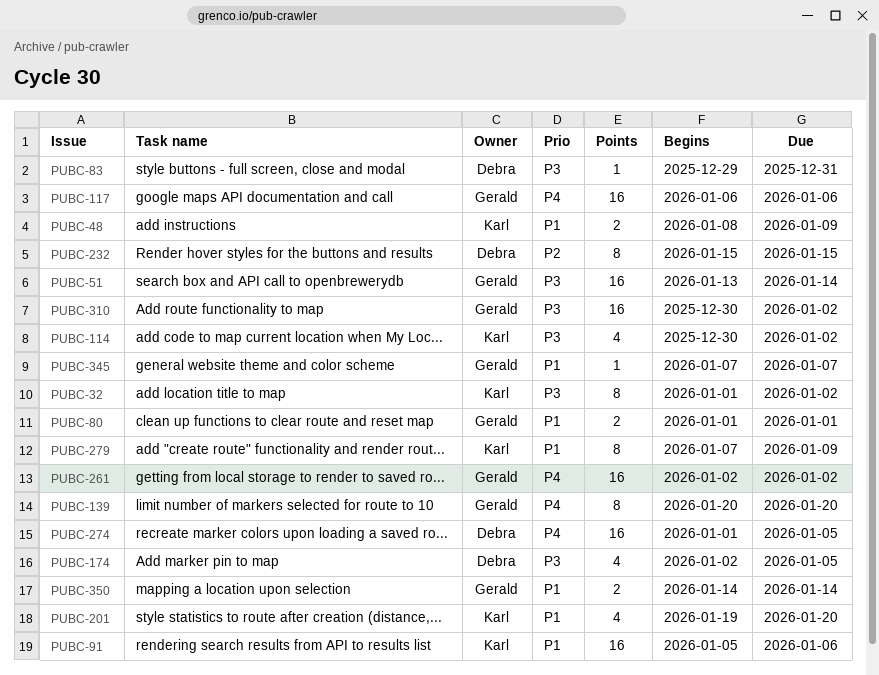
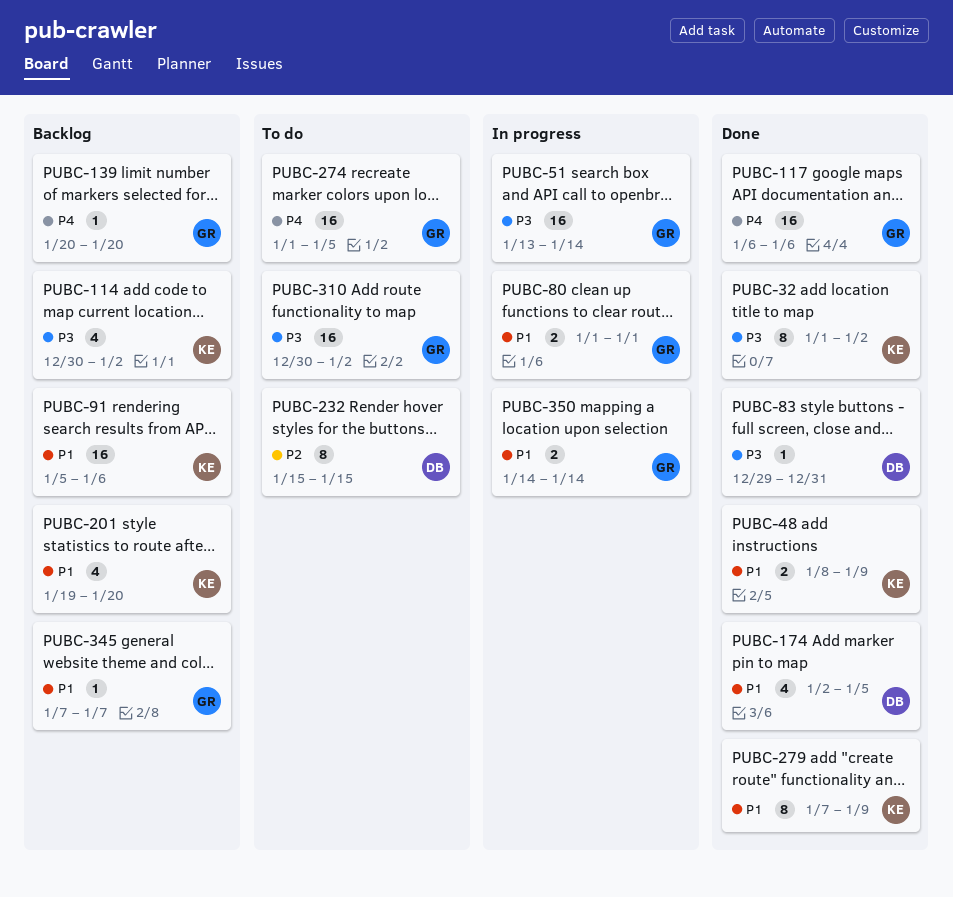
PUBC-139, estimate: 8 -> 1
PUBC-174, priority: P3 -> P1
PUBC-261: present -> none
PUBC-274, owner: Debra -> Gerald

